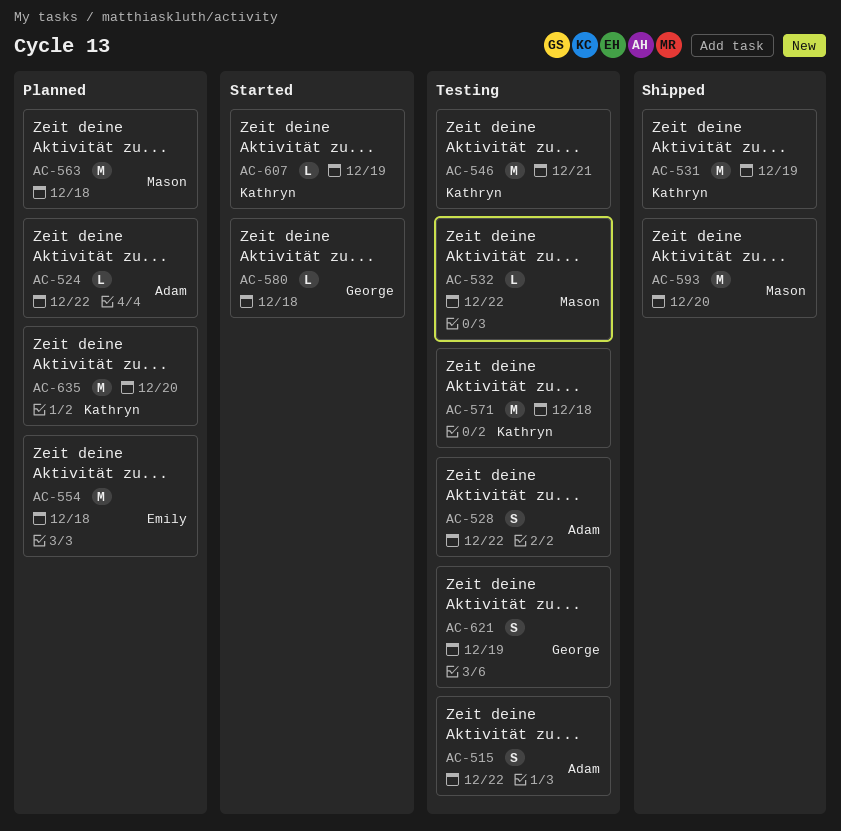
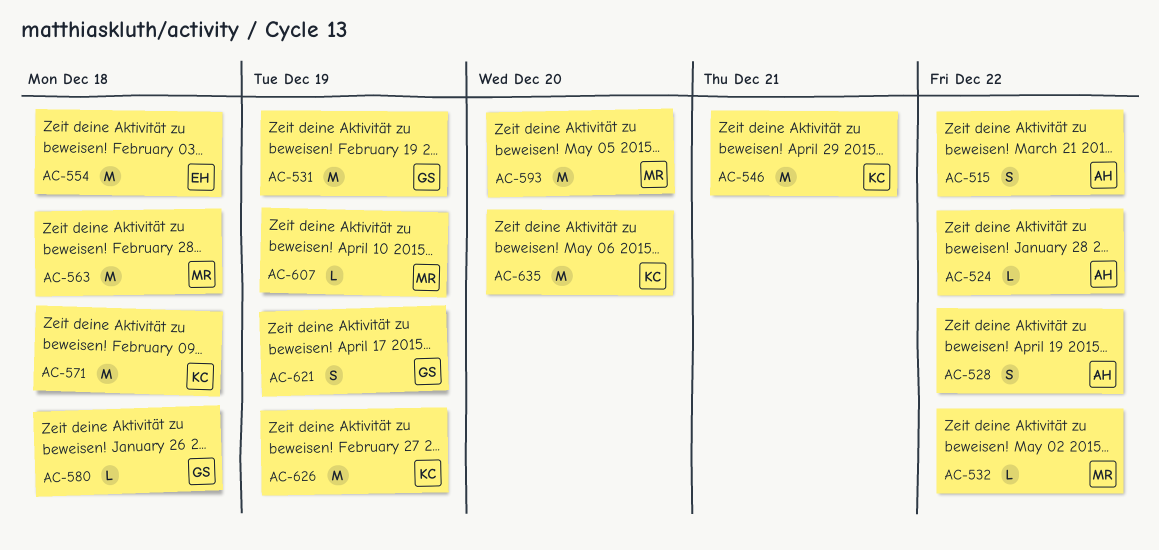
AC-531, owner: Kathryn -> George
AC-607, owner: Kathryn -> Mason
AC-626: none -> present

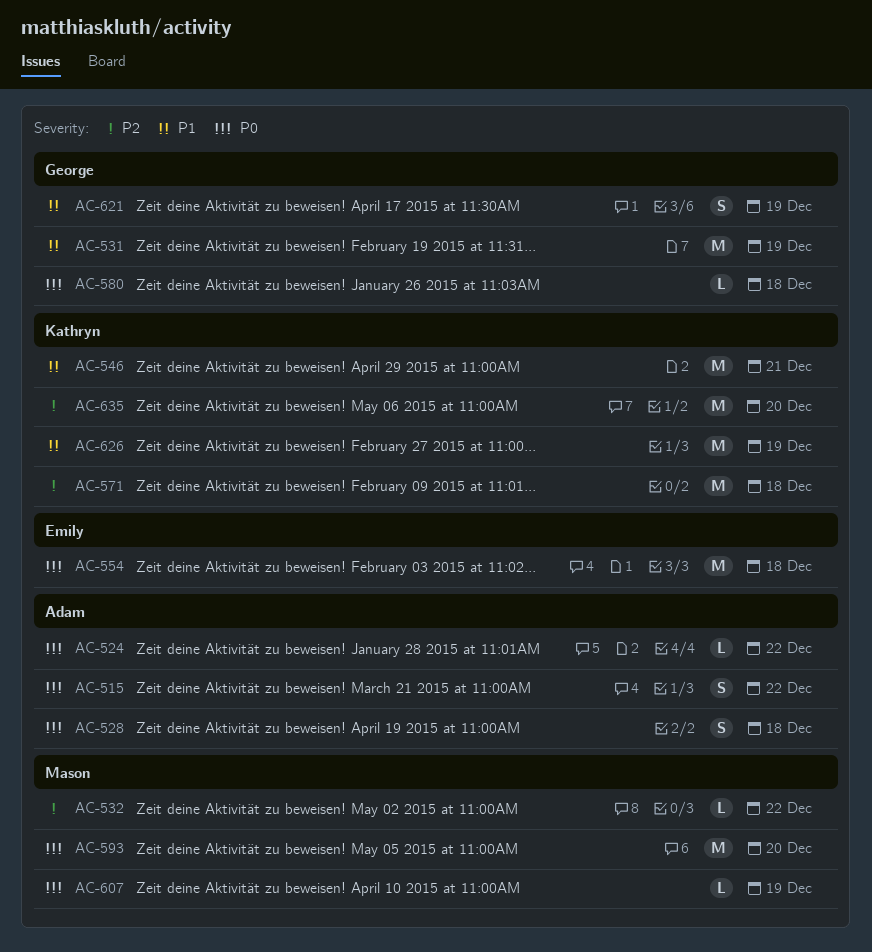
AC-528, due: Dec 22 -> Dec 18
AC-563: present -> none

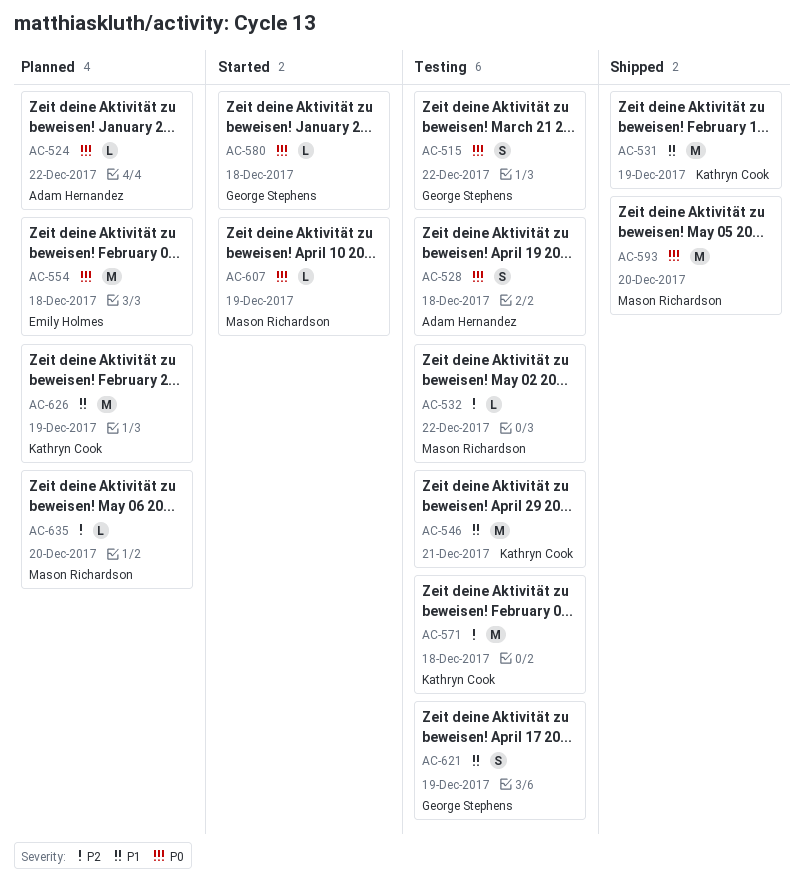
AC-515, owner: Adam Hernandez -> George Stephens
AC-531, owner: George Stephens -> Kathryn Cook
AC-635, owner: Kathryn Cook -> Mason Richardson
AC-635, estimate: M -> L

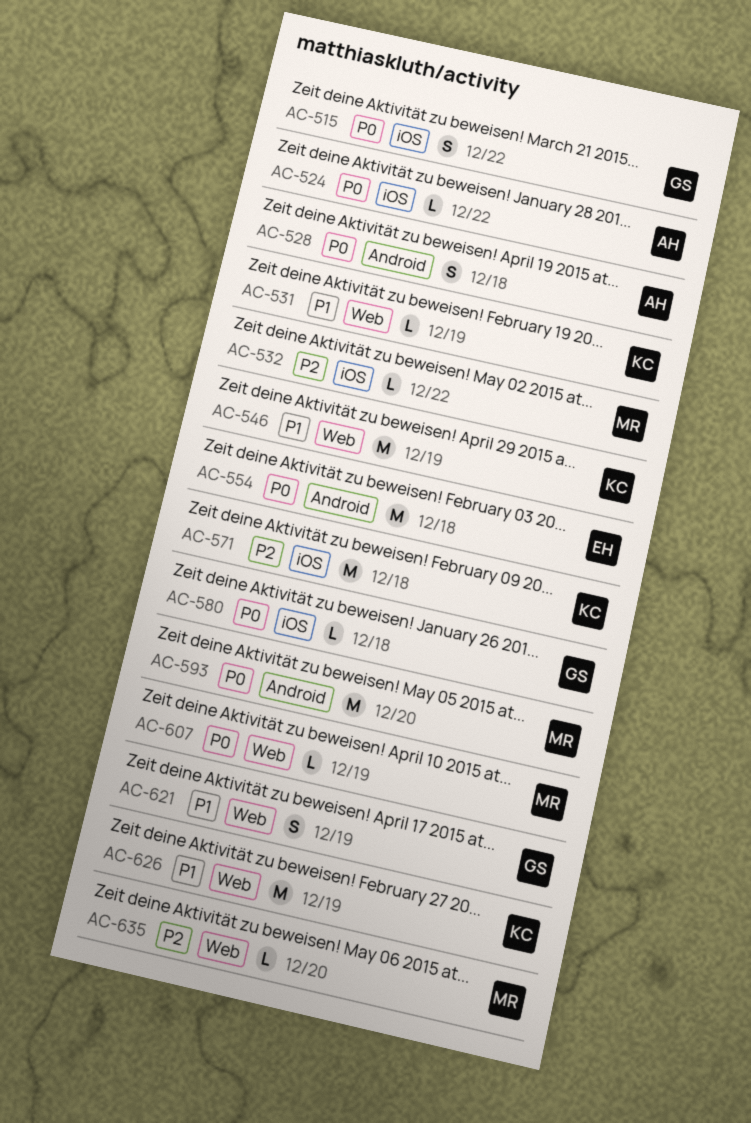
AC-531, estimate: M -> L
AC-546, due: Dec 21 -> Dec 19

